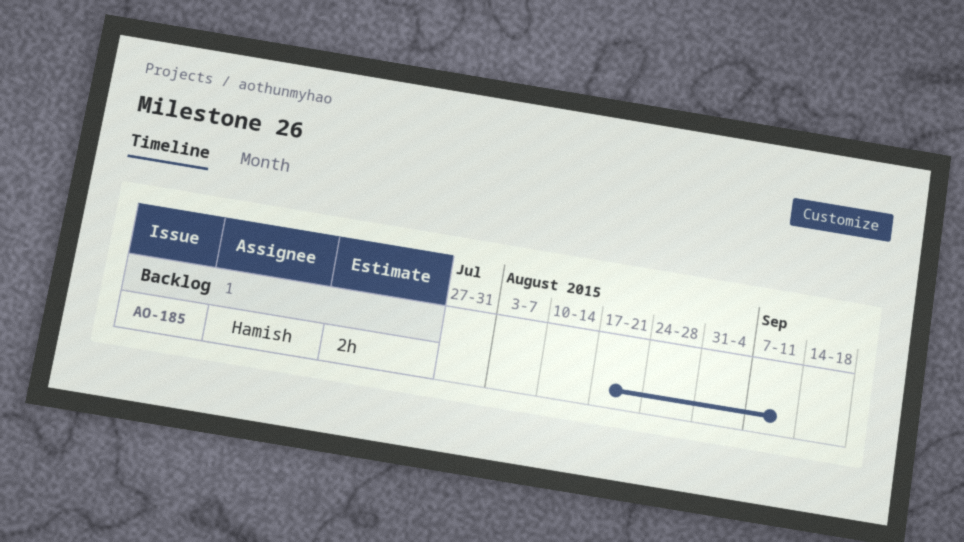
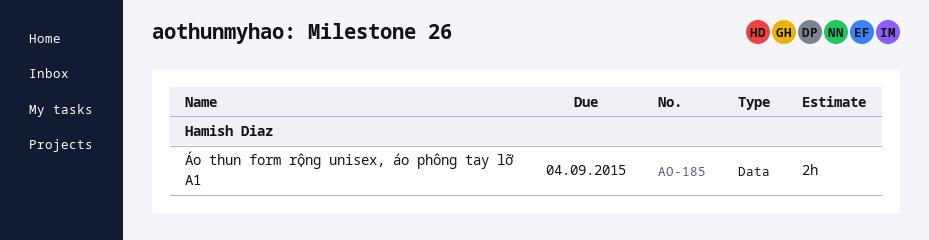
AO-185, due: Sep 11 -> Sep 4

